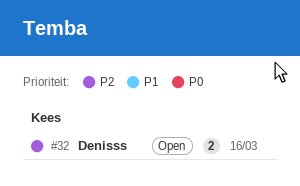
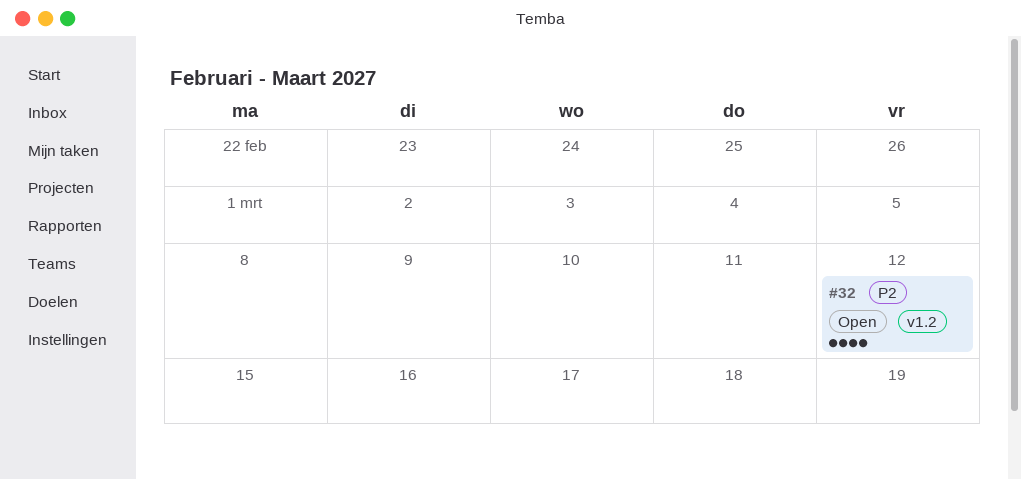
#32, estimate: 2 -> 4
#32, due: Mar 16 -> Mar 12

